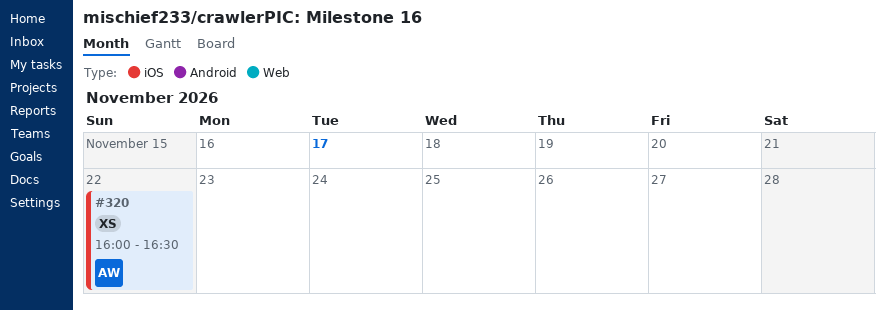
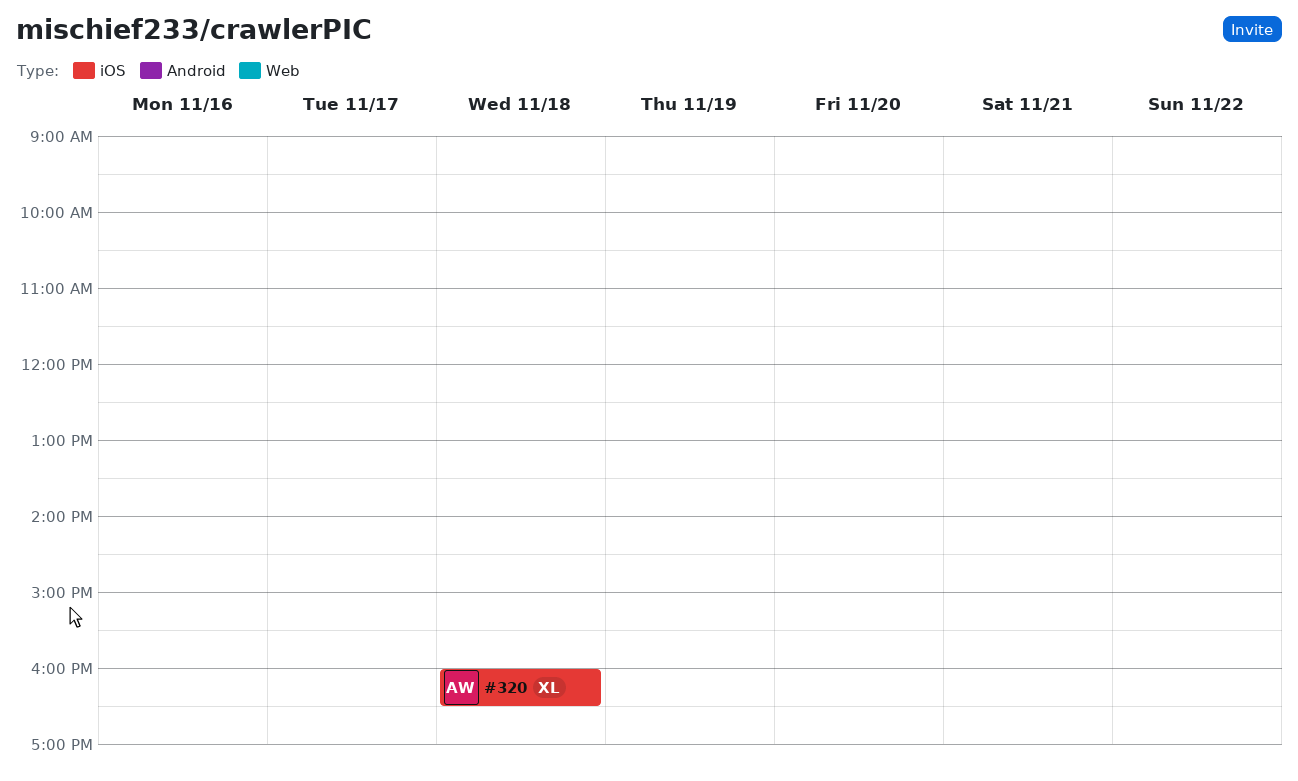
#320, estimate: XS -> XL
#320, day: Nov 22 -> Nov 18

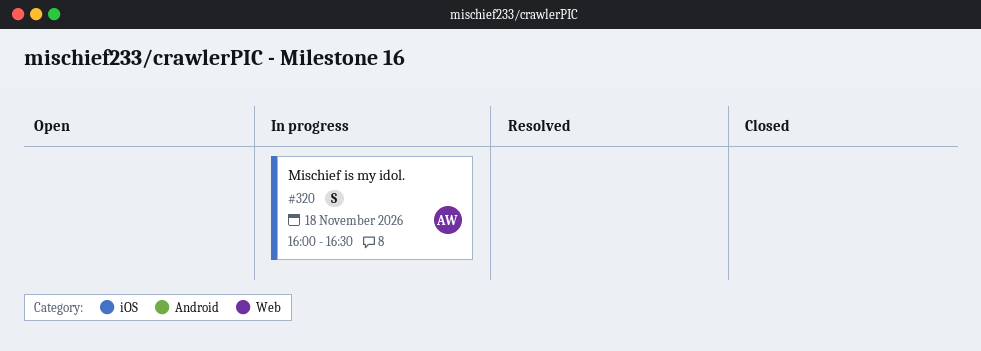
#320, estimate: XL -> S

